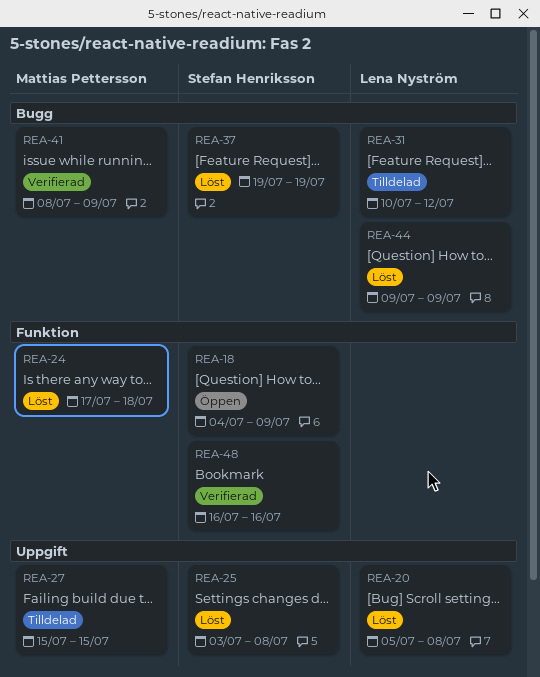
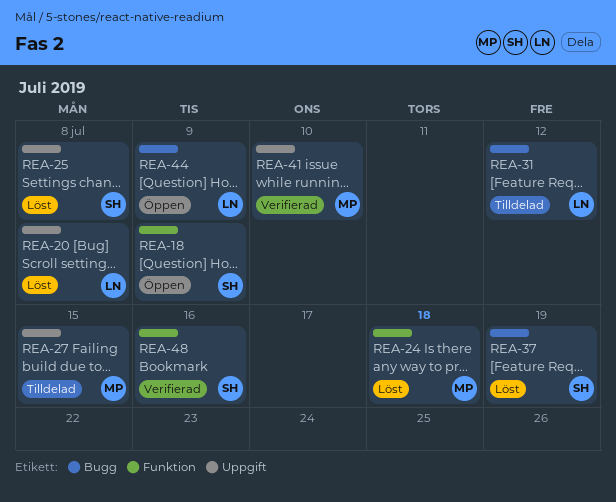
REA-41, label: Bugg -> Uppgift
REA-41, due: Jul 9 -> Jul 10
REA-44, status: Löst -> Öppen

